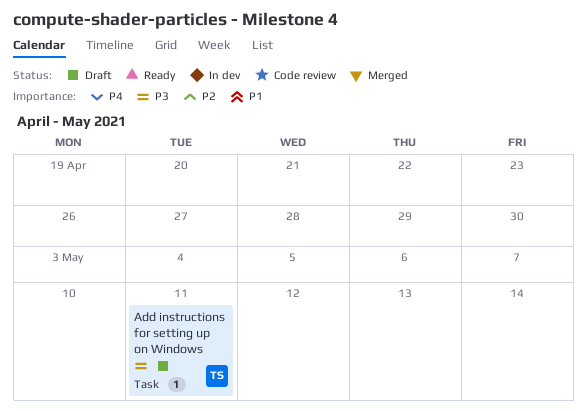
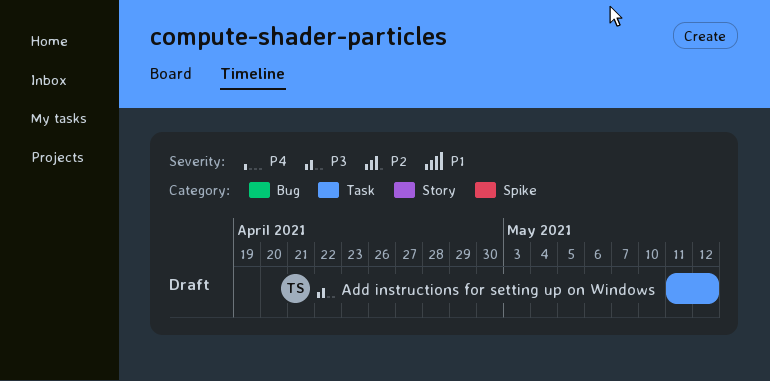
Add instructions for setting up on Windows, due: May 11 -> May 12

